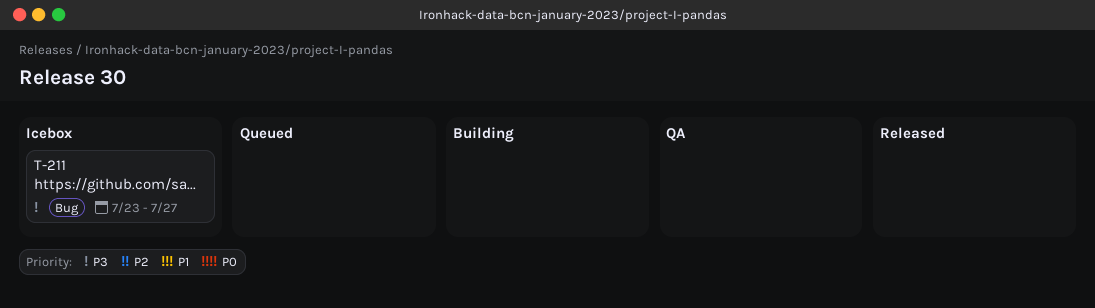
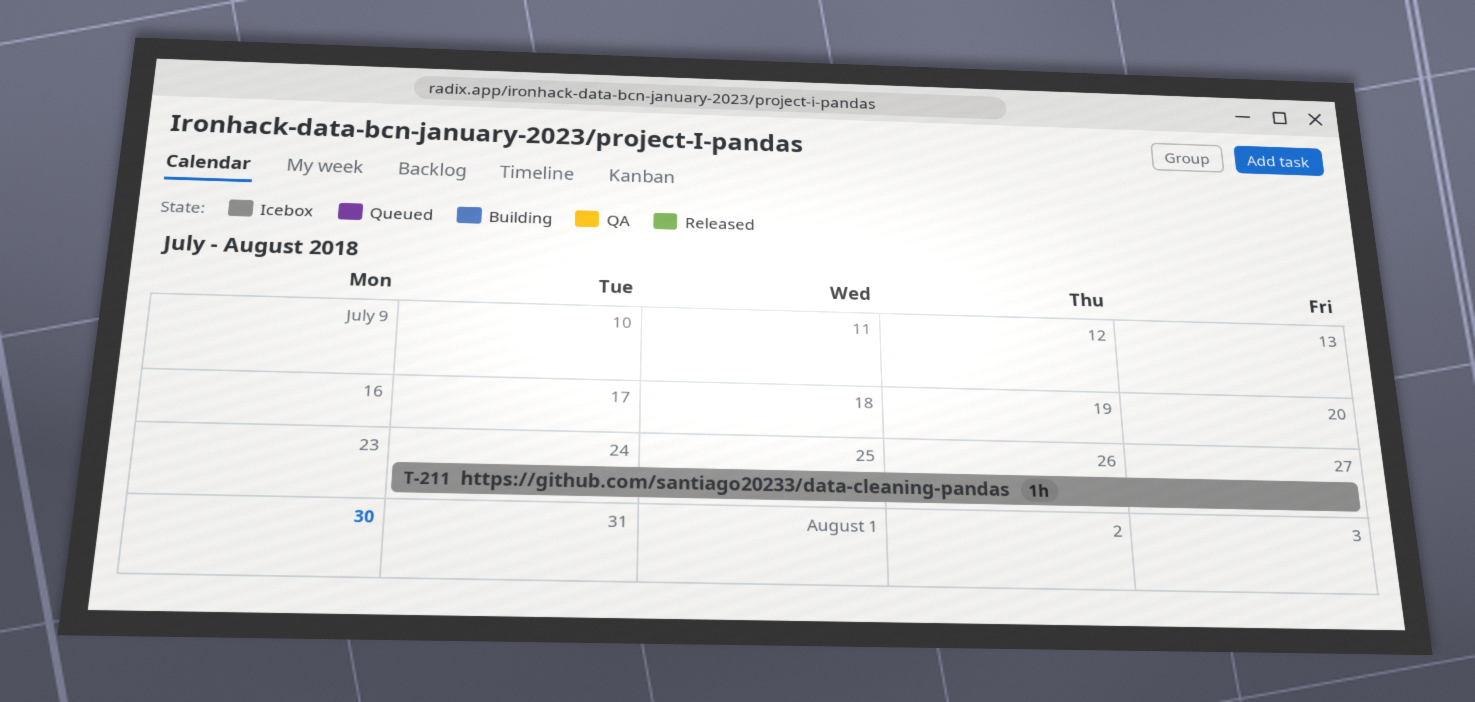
T-211, start: Jul 23 -> Jul 24

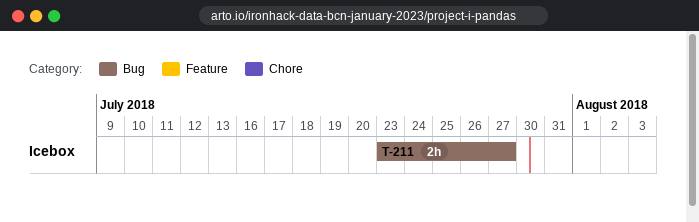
T-211, estimate: 1h -> 2h
T-211, start: Jul 24 -> Jul 23

